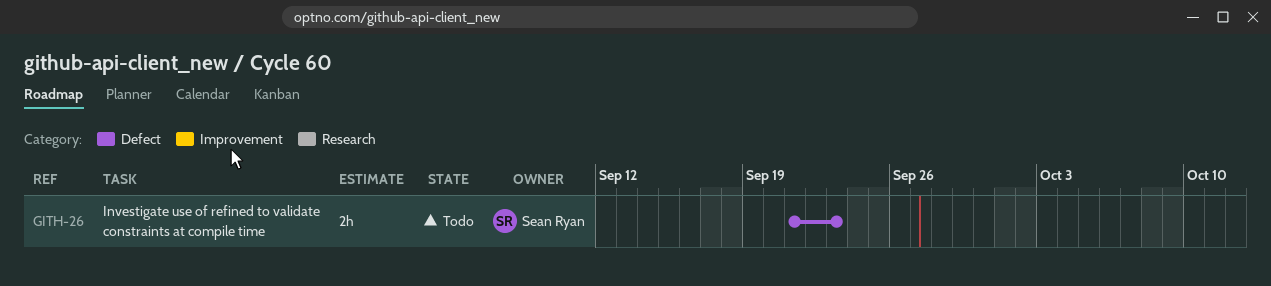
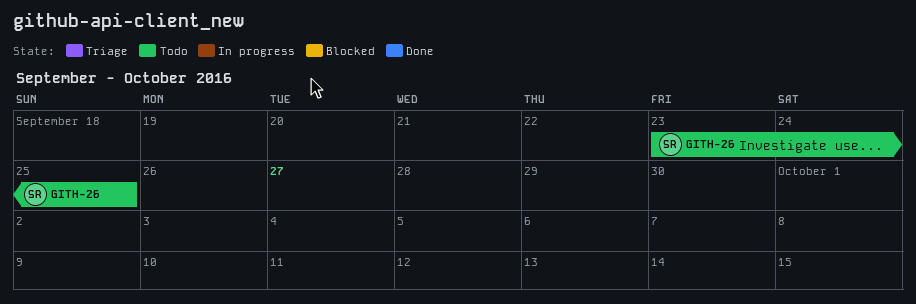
GITH-26, start: Sep 21 -> Sep 23
GITH-26, due: Sep 23 -> Sep 25

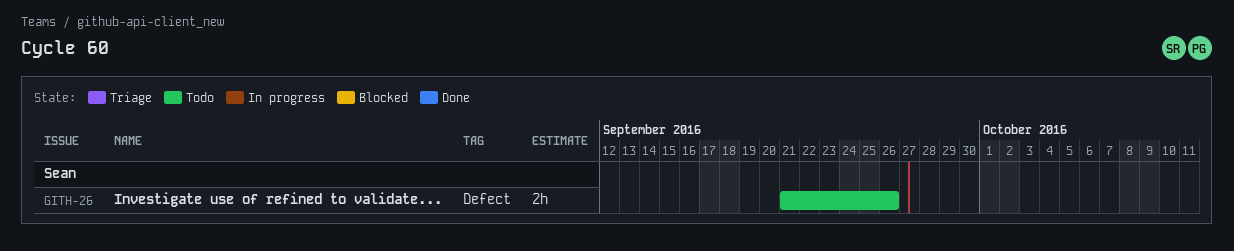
GITH-26, start: Sep 23 -> Sep 21
GITH-26, due: Sep 25 -> Sep 26

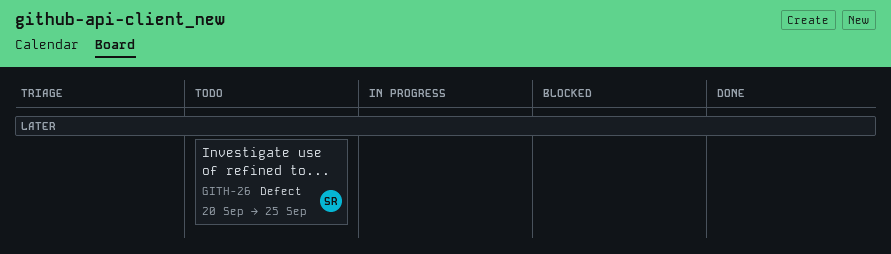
GITH-26, start: Sep 21 -> Sep 20
GITH-26, due: Sep 26 -> Sep 25

